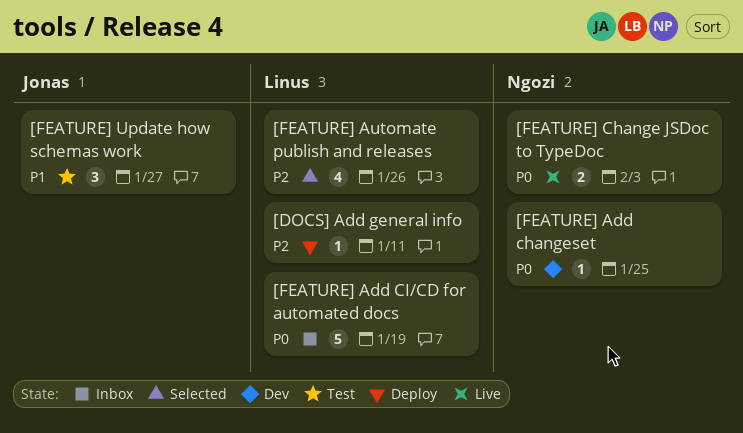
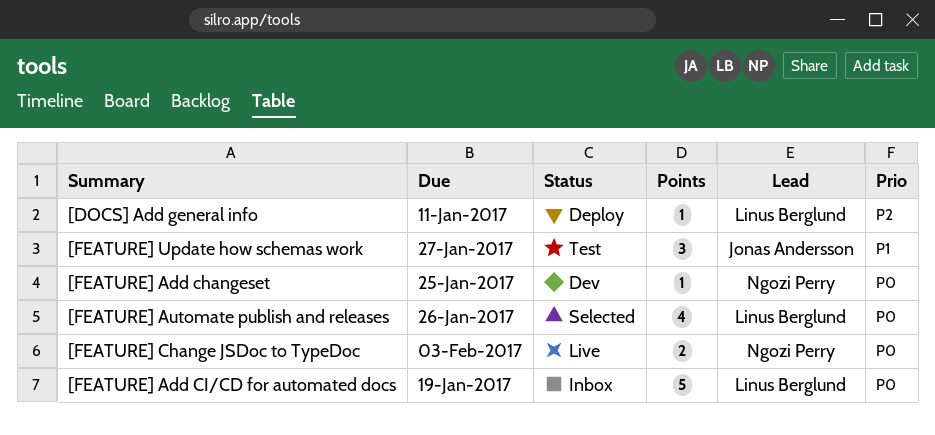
[FEATURE] Automate publish and releases, priority: P2 -> P0

